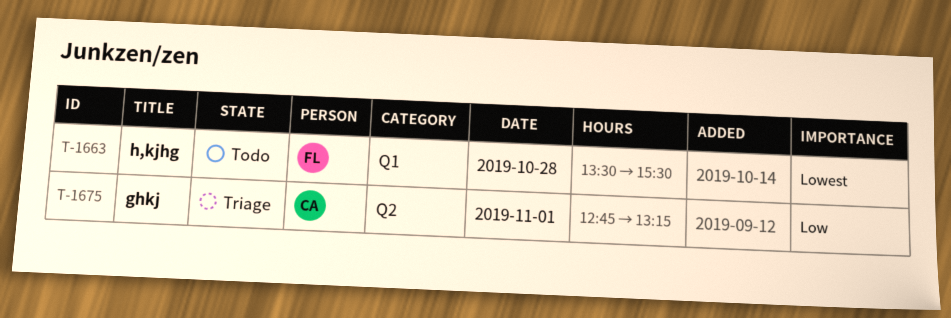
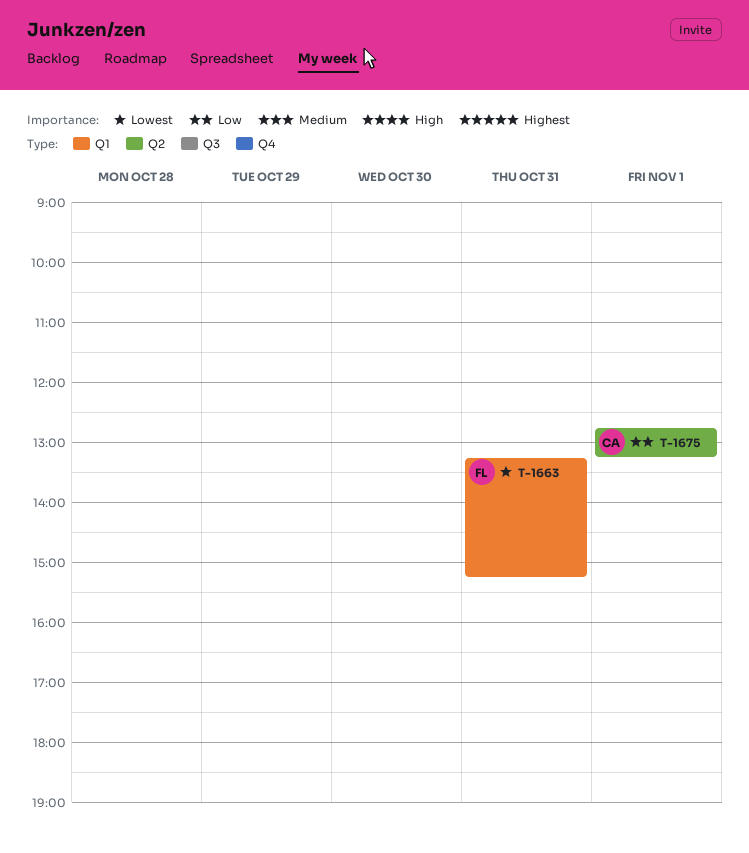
T-1663, day: Oct 28 -> Oct 31
T-1663, begins: 13:30 -> 13:15
T-1663, ends: 15:30 -> 15:15

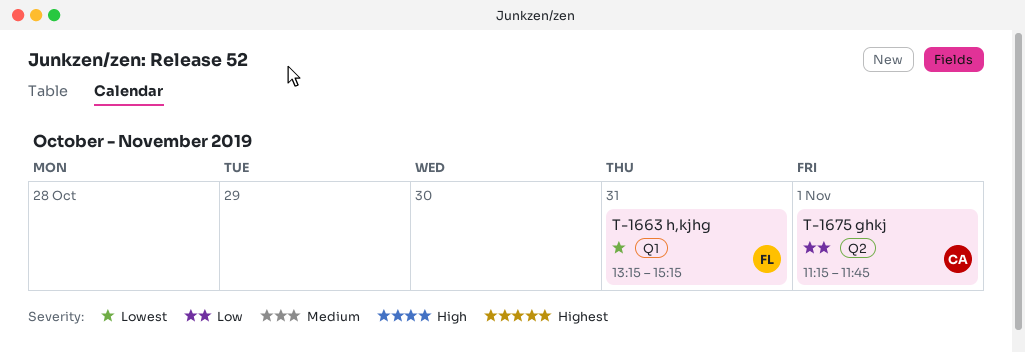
T-1675, begins: 12:45 -> 11:15
T-1675, ends: 13:15 -> 11:45

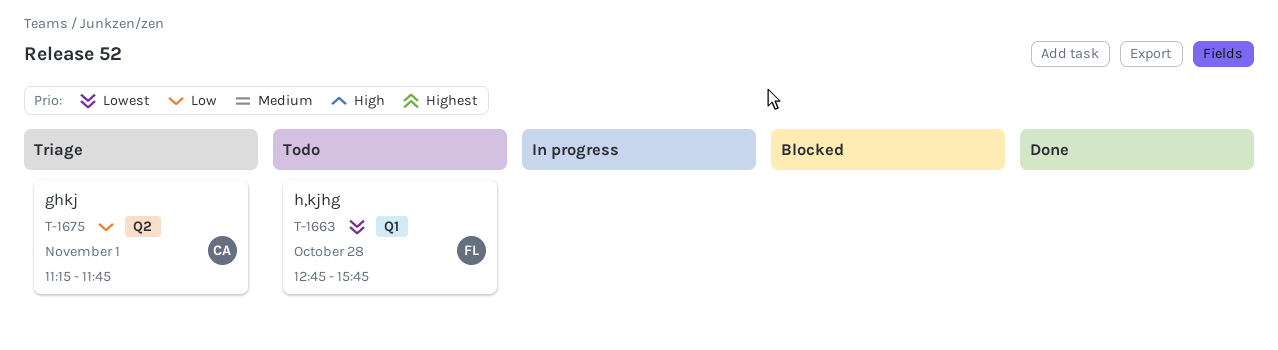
T-1663, day: Oct 31 -> Oct 28
T-1663, begins: 13:15 -> 12:45
T-1663, ends: 15:15 -> 15:45

